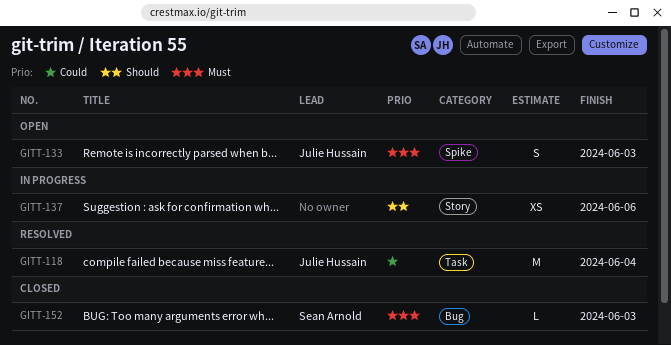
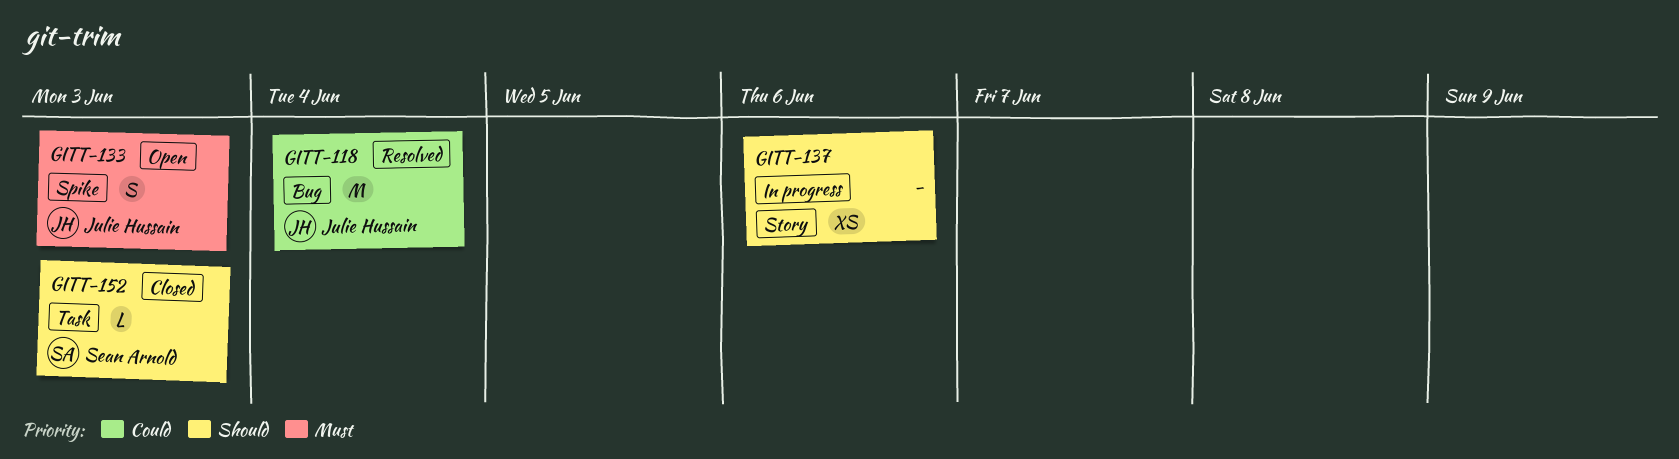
GITT-118, label: Task -> Bug
GITT-152, priority: Must -> Should
GITT-152, label: Bug -> Task

